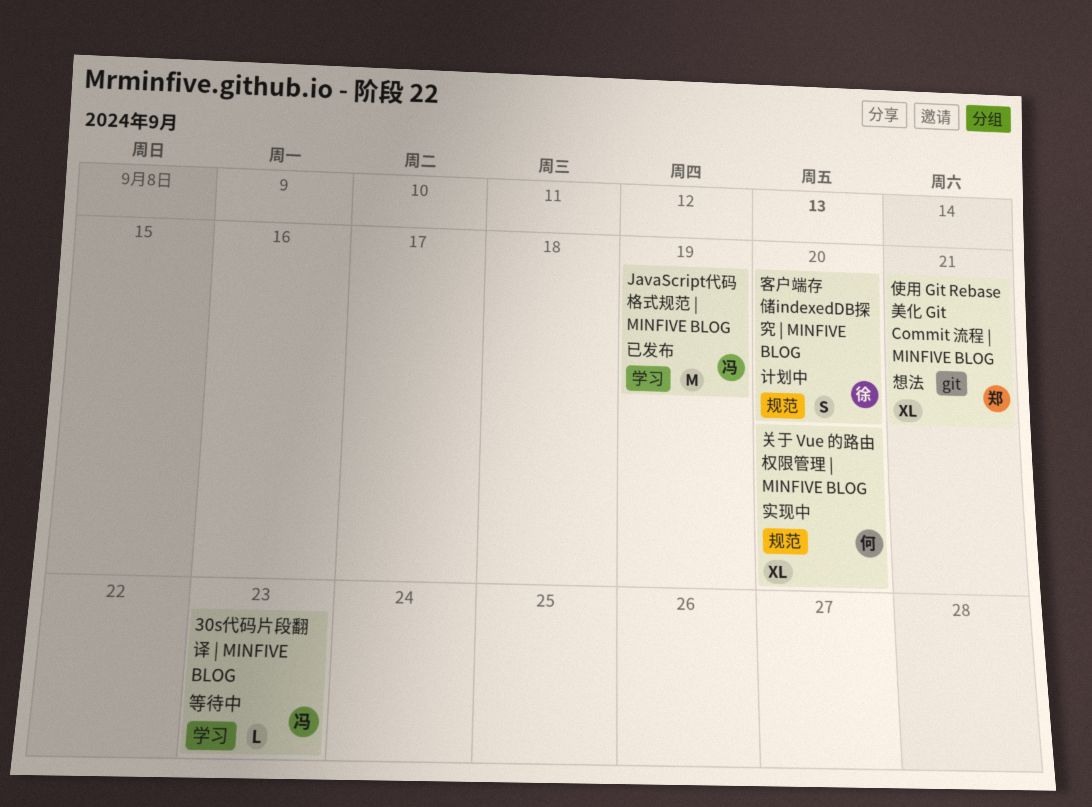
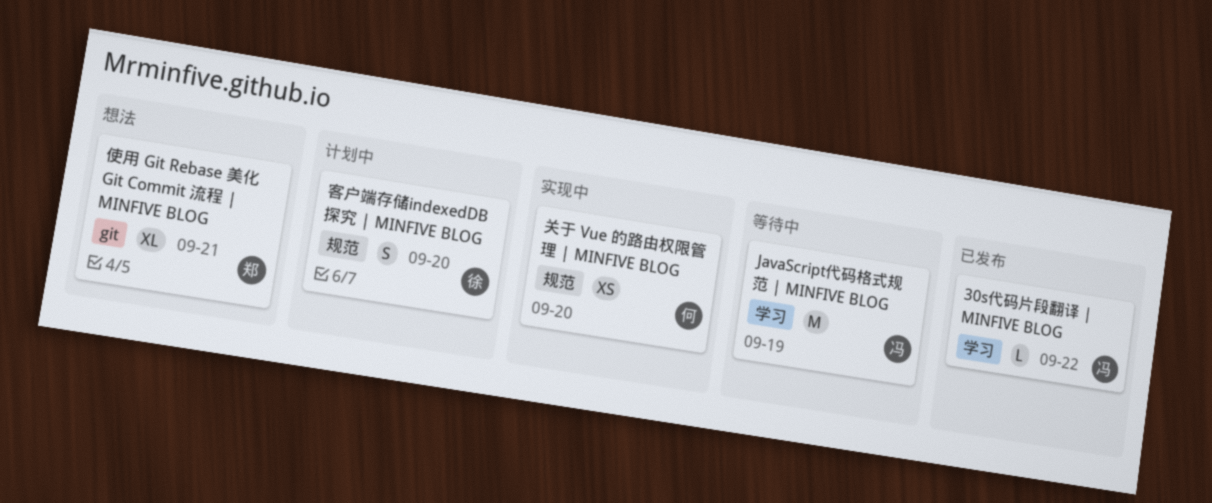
30s代码片段翻译 | MINFIVE BLOG, status: 等待中 -> 已发布
30s代码片段翻译 | MINFIVE BLOG, due: Sep 23 -> Sep 22
JavaScript代码格式规范 | MINFIVE BLOG, status: 已发布 -> 等待中
关于 Vue 的路由权限管理 | MINFIVE BLOG, estimate: XL -> XS

